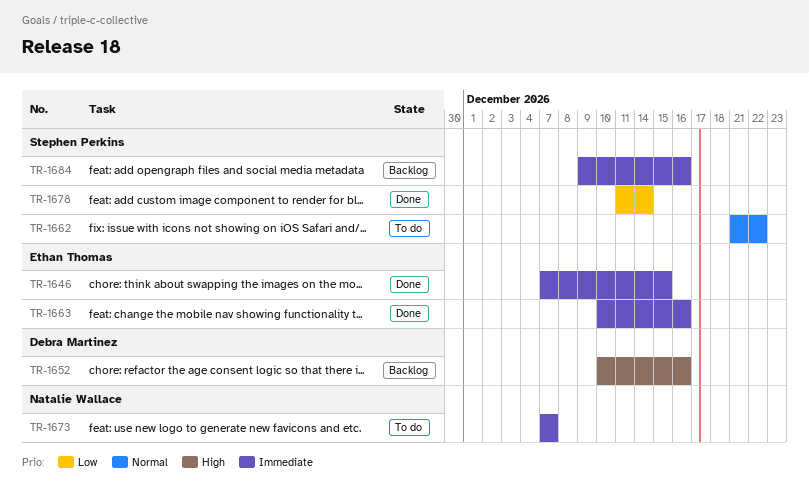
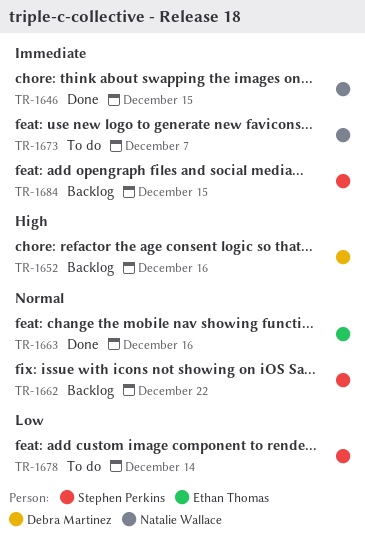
TR-1646, owner: Ethan Thomas -> Natalie Wallace
TR-1662, status: To do -> Backlog
TR-1663, priority: Immediate -> Normal
TR-1678, status: Done -> To do
TR-1684, due: Dec 16 -> Dec 15

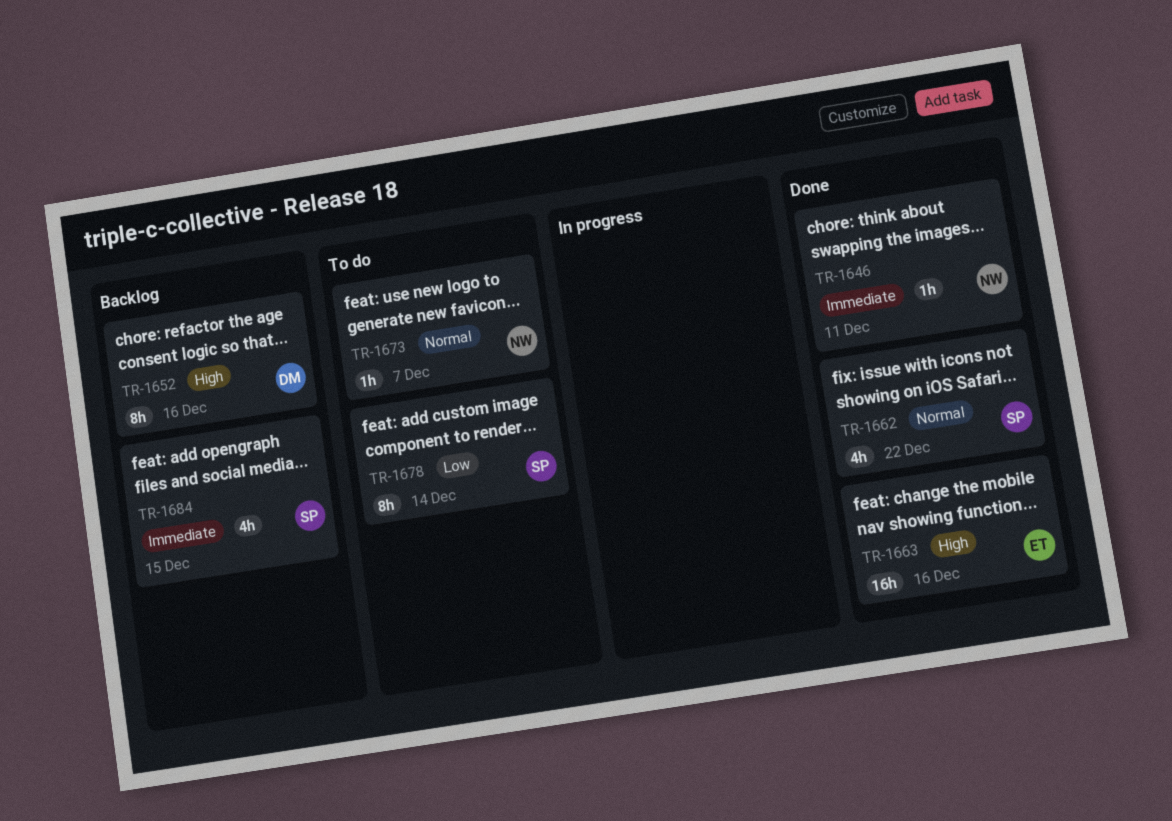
TR-1646, due: Dec 15 -> Dec 11
TR-1662, status: Backlog -> Done
TR-1663, priority: Normal -> High
TR-1673, priority: Immediate -> Normal

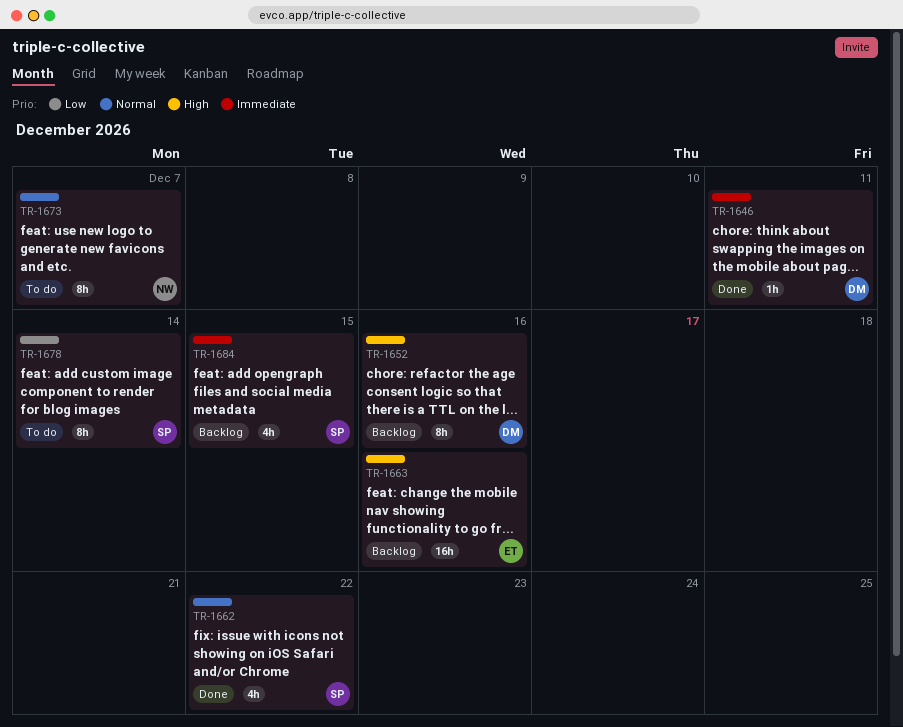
TR-1646, owner: NW -> DM
TR-1663, status: Done -> Backlog
TR-1673, estimate: 1h -> 8h

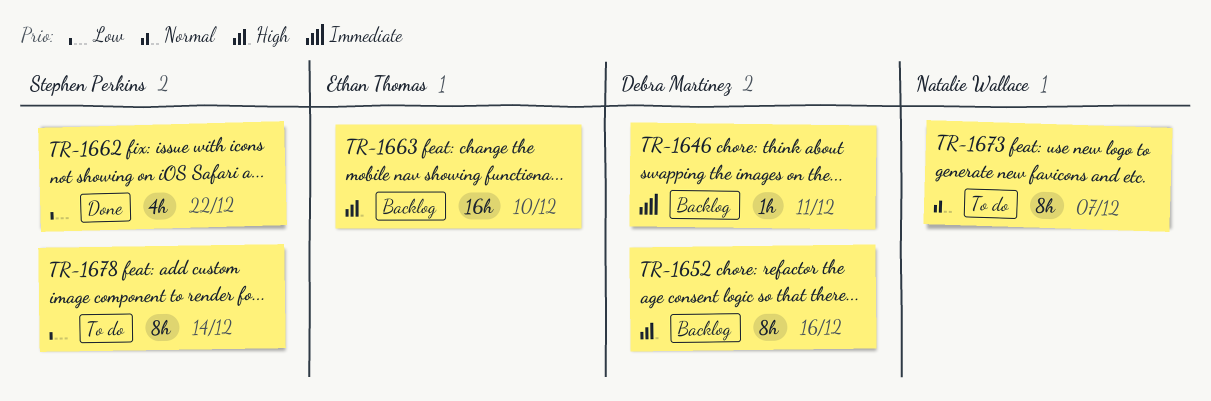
TR-1646, status: Done -> Backlog
TR-1662, priority: Normal -> Low
TR-1663, due: Dec 16 -> Dec 10
TR-1684: present -> none

